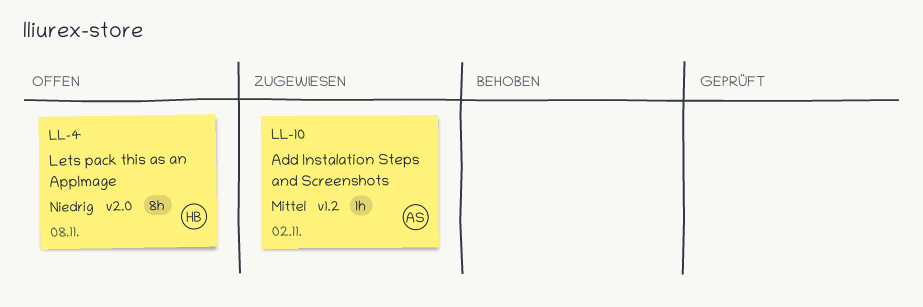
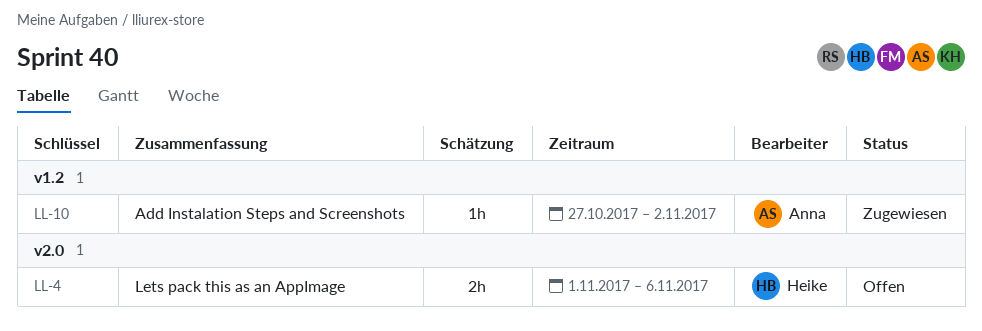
LL-4, estimate: 8h -> 2h
LL-4, due: Nov 8 -> Nov 6

